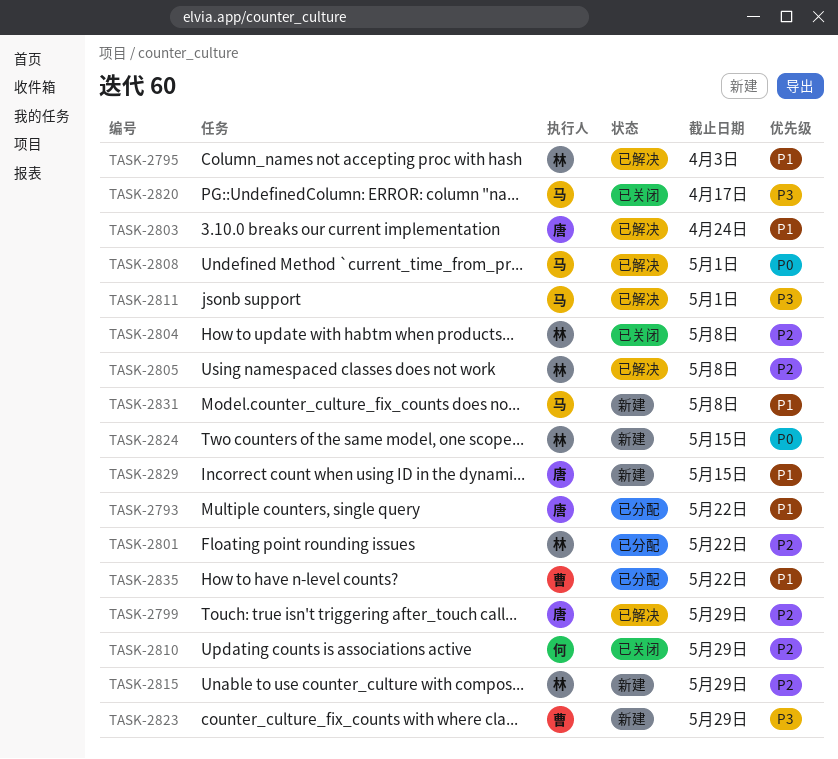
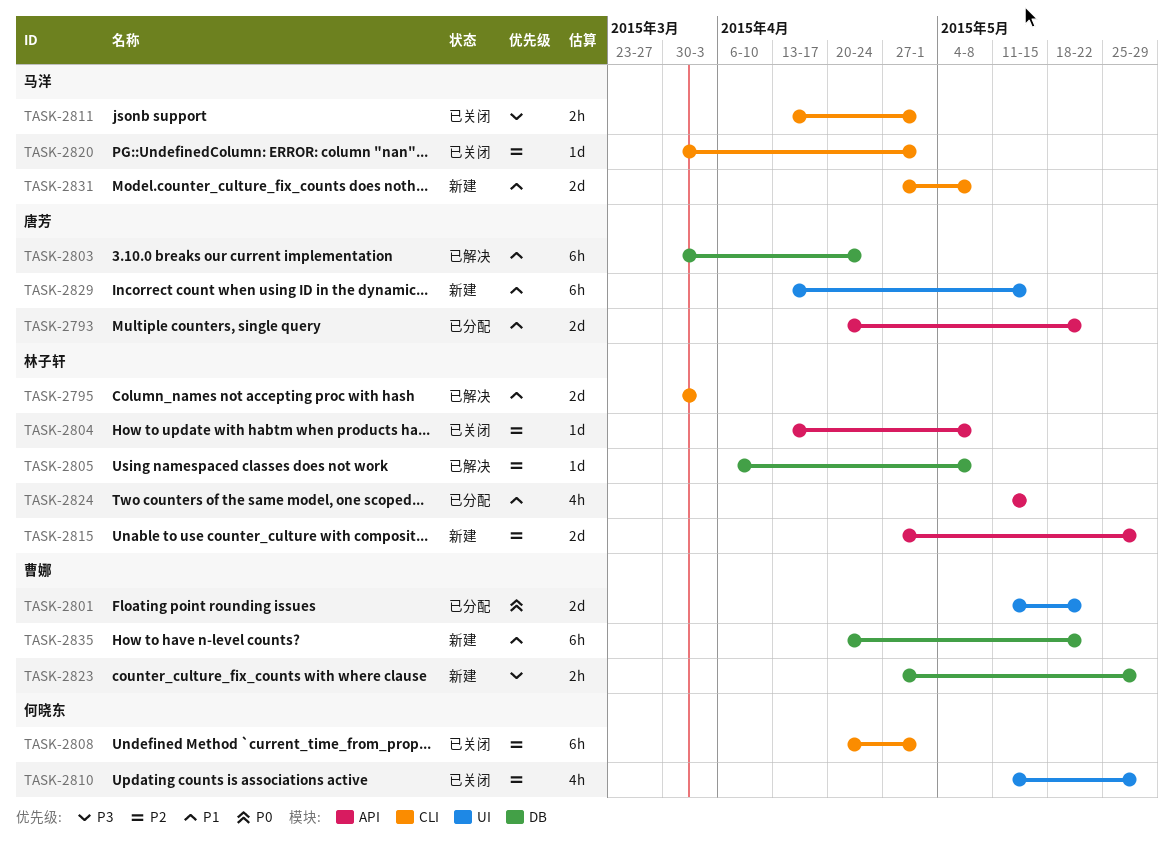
TASK-2799: present -> none
TASK-2801, owner: 林子轩 -> 曹娜
TASK-2801, priority: P2 -> P0
TASK-2808, status: 已解决 -> 已关闭
TASK-2808, owner: 马洋 -> 何晓东
TASK-2808, priority: P0 -> P2
TASK-2811, status: 已解决 -> 已关闭
TASK-2820, priority: P3 -> P2
TASK-2820, due: Apr 17 -> May 1
TASK-2824, status: 新建 -> 已分配
TASK-2824, priority: P0 -> P1
TASK-2835, status: 已分配 -> 新建

